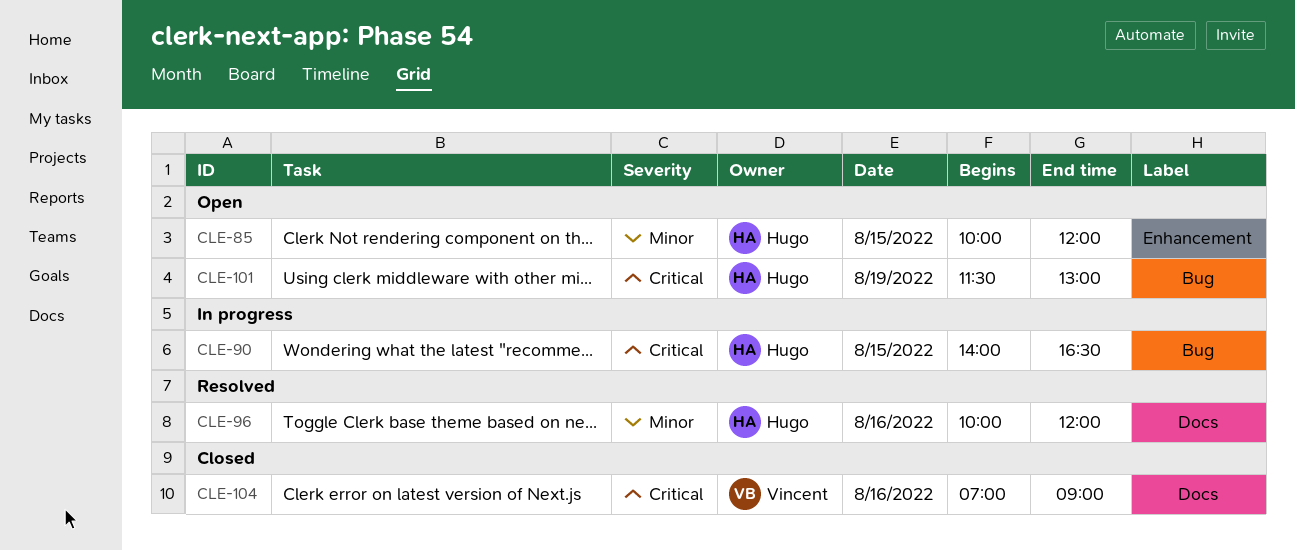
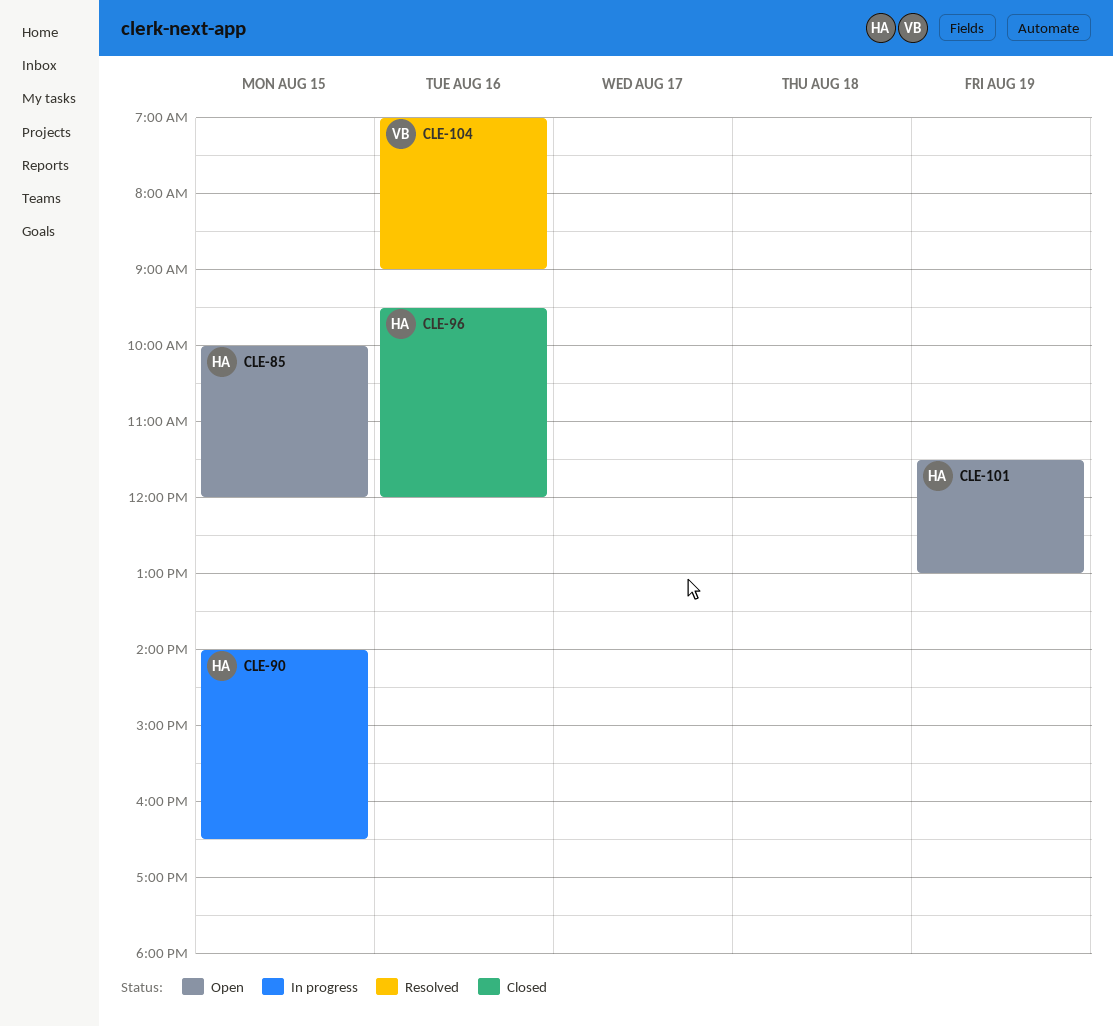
CLE-96, status: Resolved -> Closed
CLE-96, begins: 10:00 -> 09:30
CLE-104, status: Closed -> Resolved

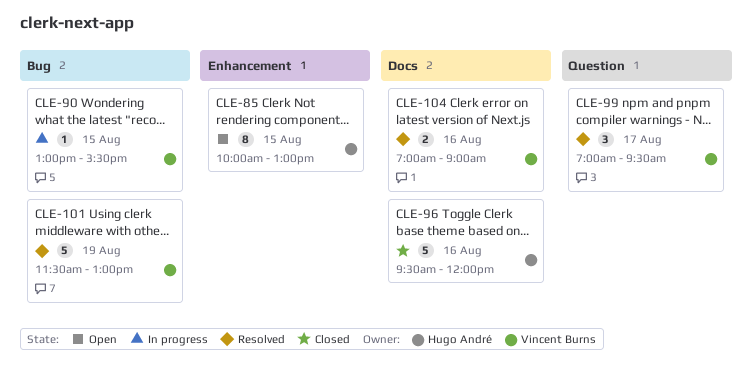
CLE-85, ends: 12:00 -> 13:00
CLE-90, owner: Hugo André -> Vincent Burns
CLE-90, begins: 14:00 -> 13:00
CLE-90, ends: 16:30 -> 15:30
CLE-99: none -> present
CLE-101, status: Open -> Resolved
CLE-101, owner: Hugo André -> Vincent Burns

